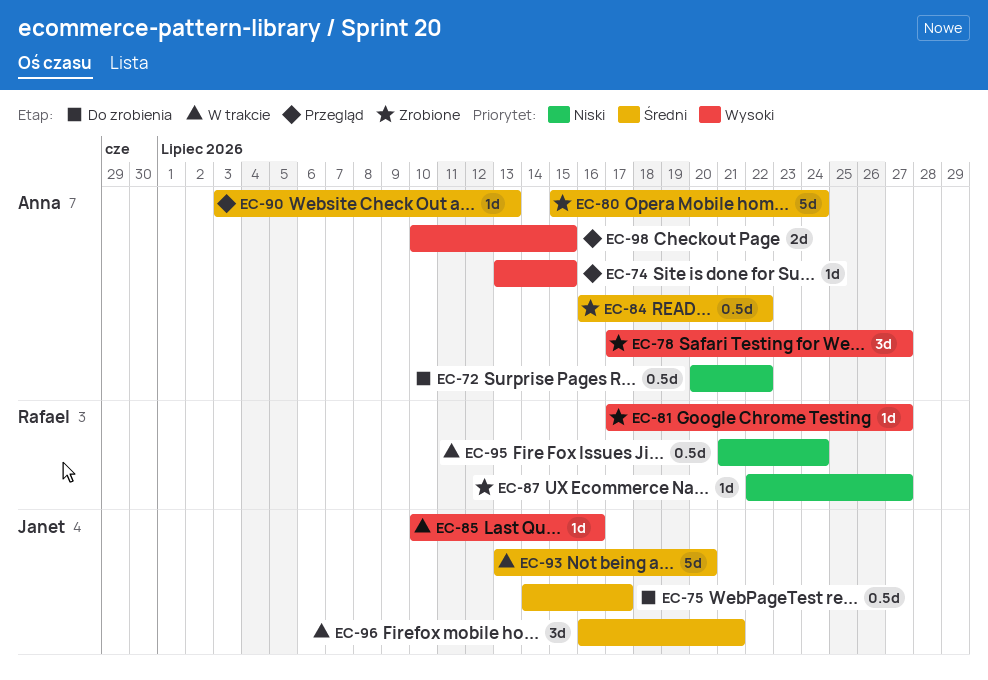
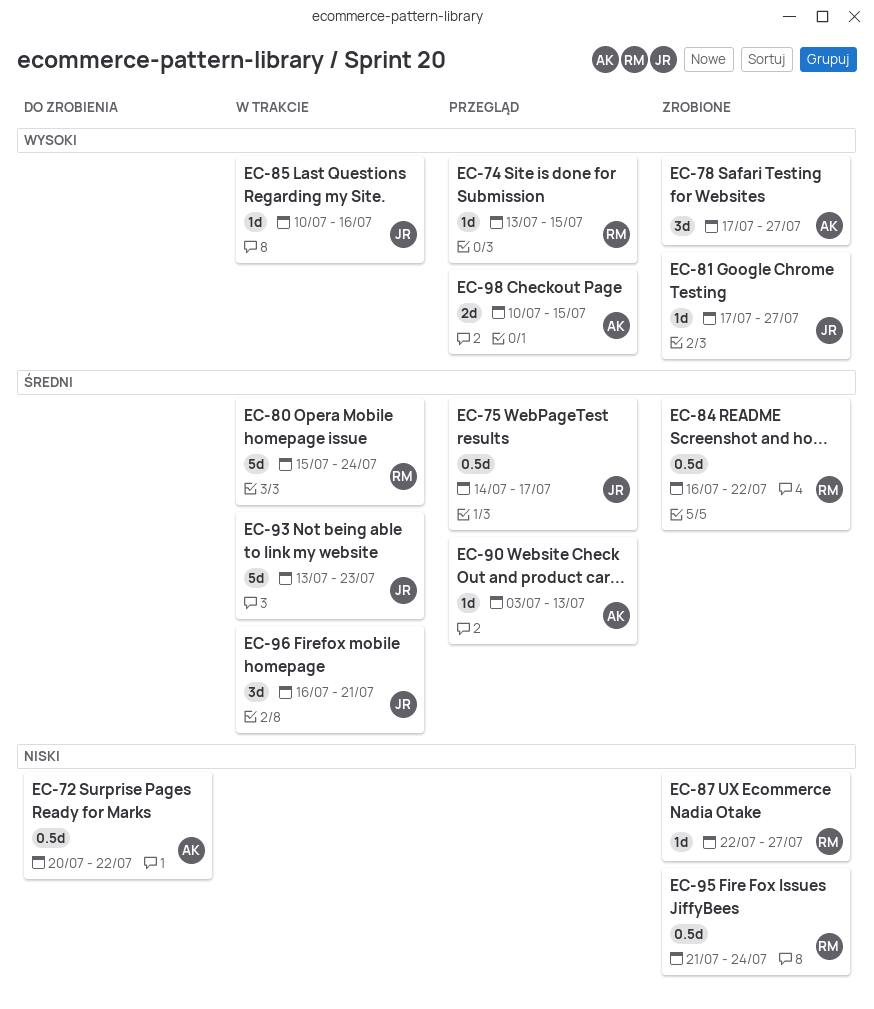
EC-74, owner: Anna -> Rafael
EC-75, status: Do zrobienia -> Przegląd
EC-80, status: Zrobione -> W trakcie
EC-80, owner: Anna -> Rafael
EC-81, owner: Rafael -> Janet
EC-84, owner: Anna -> Rafael
EC-93, due: Jul 20 -> Jul 23
EC-95, status: W trakcie -> Zrobione

